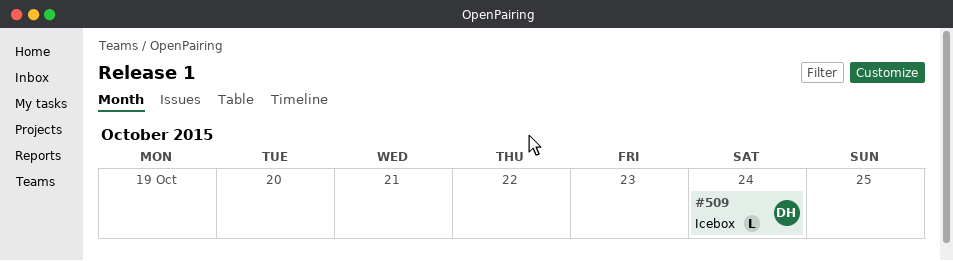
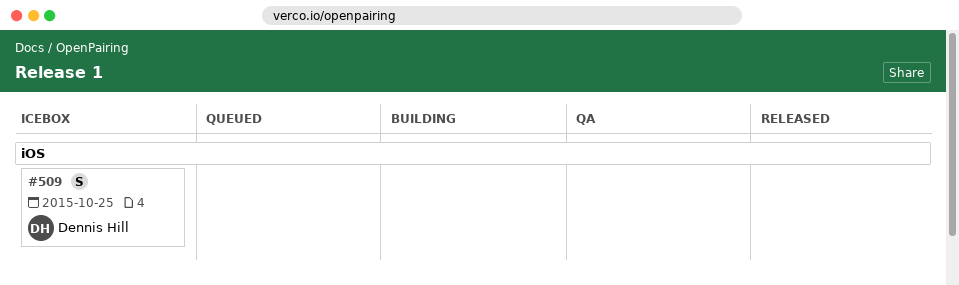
#509, estimate: L -> S
#509, due: Oct 24 -> Oct 25

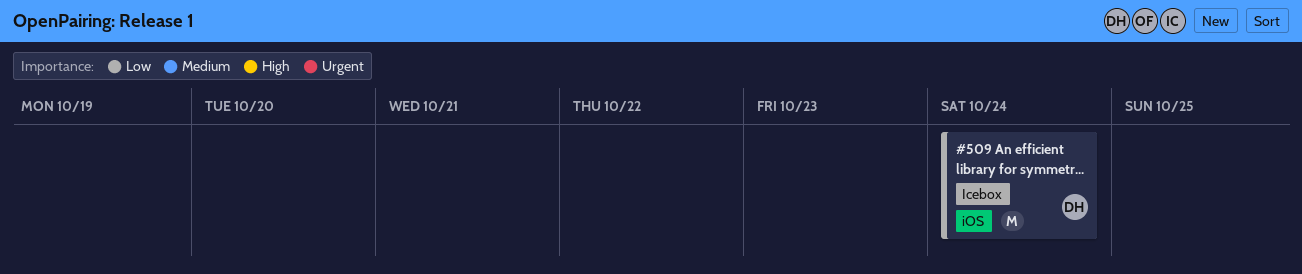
#509, estimate: S -> M
#509, due: Oct 25 -> Oct 24

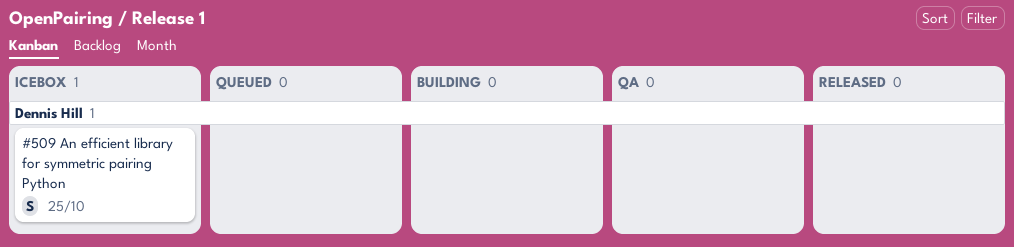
#509, estimate: M -> S
#509, due: Oct 24 -> Oct 25

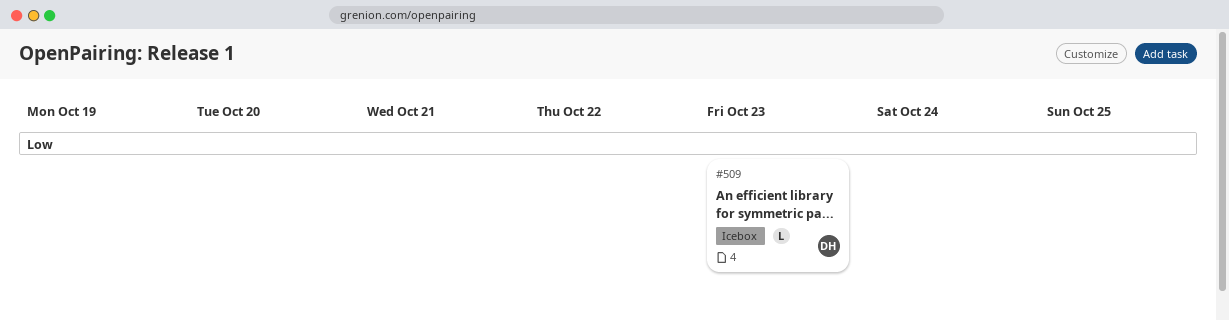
#509, estimate: S -> L
#509, due: Oct 25 -> Oct 23

